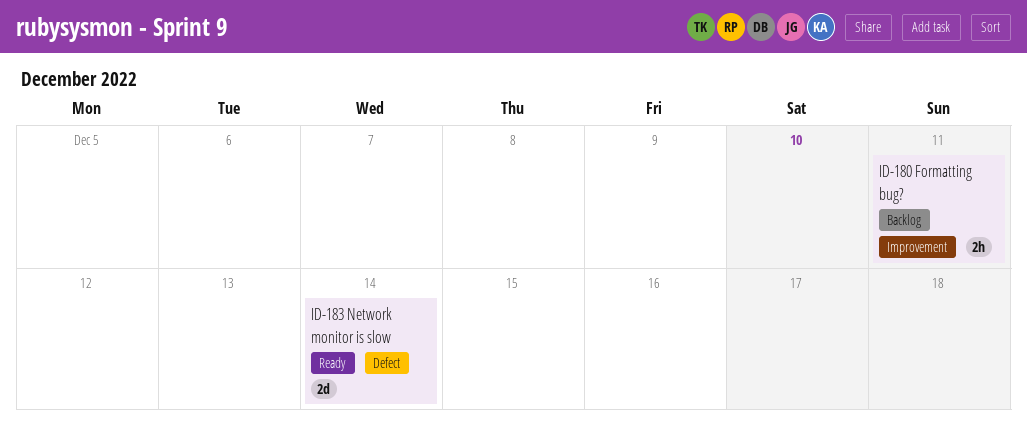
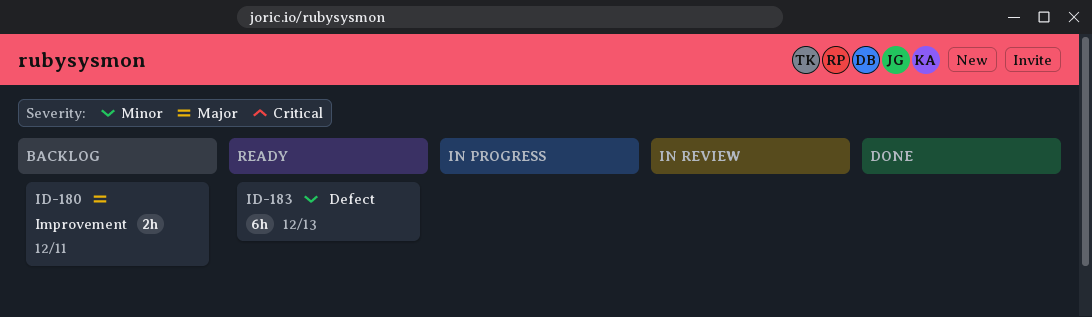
ID-183, estimate: 2d -> 6h
ID-183, due: Dec 14 -> Dec 13

